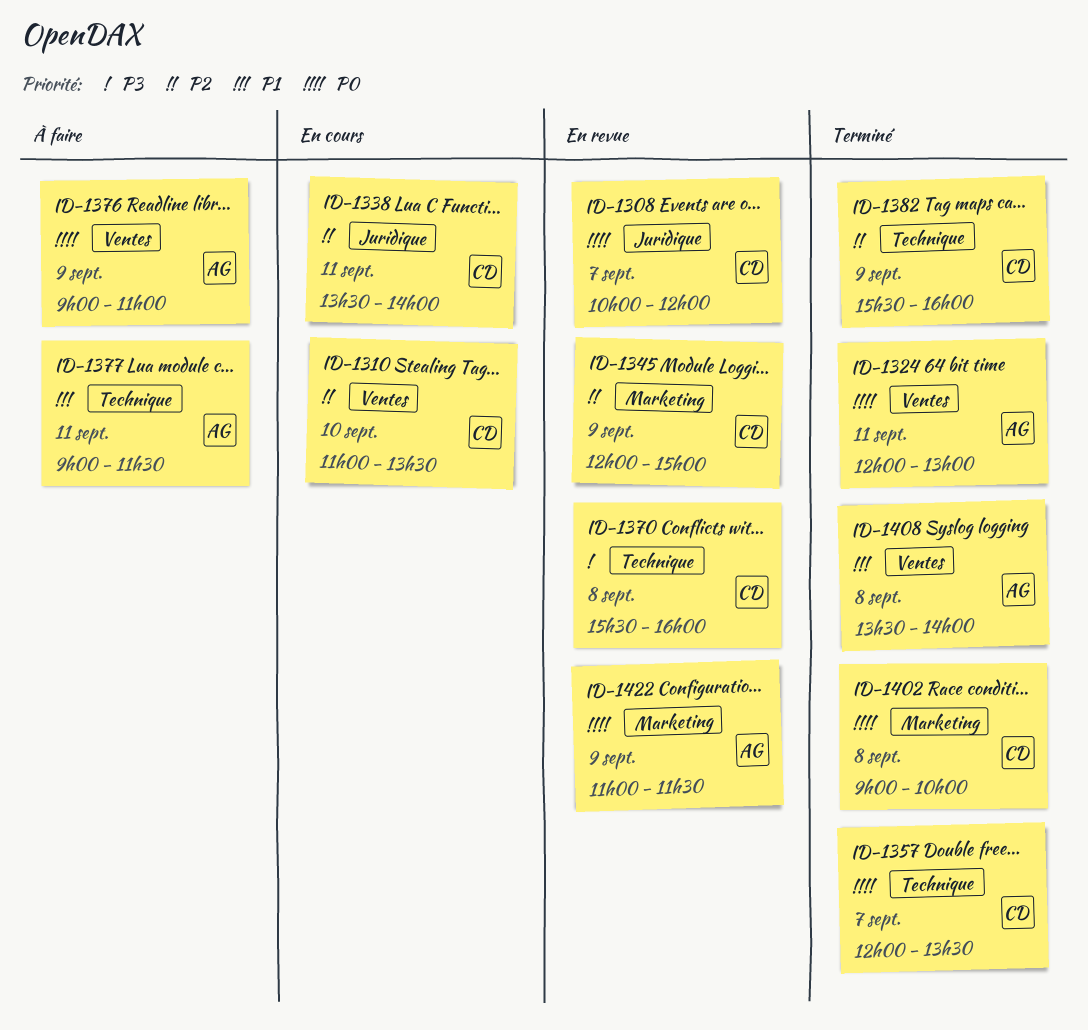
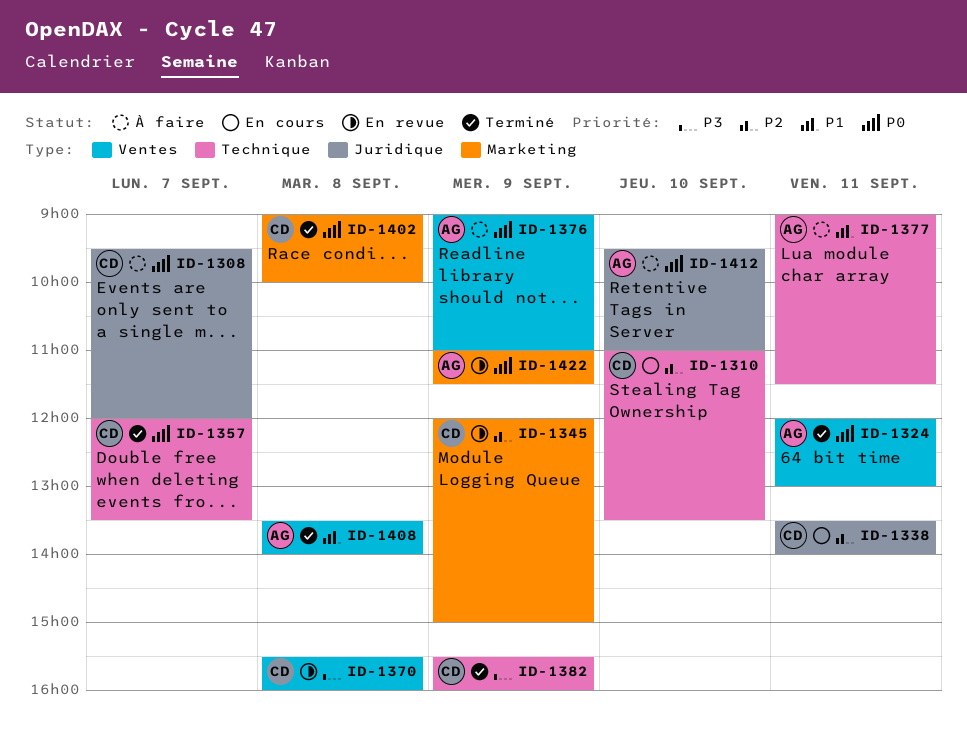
ID-1308, status: En revue -> À faire
ID-1308, begins: 10:00 -> 09:30
ID-1310, label: Ventes -> Technique
ID-1370, label: Technique -> Ventes
ID-1382, priority: P2 -> P3
ID-1412: none -> present

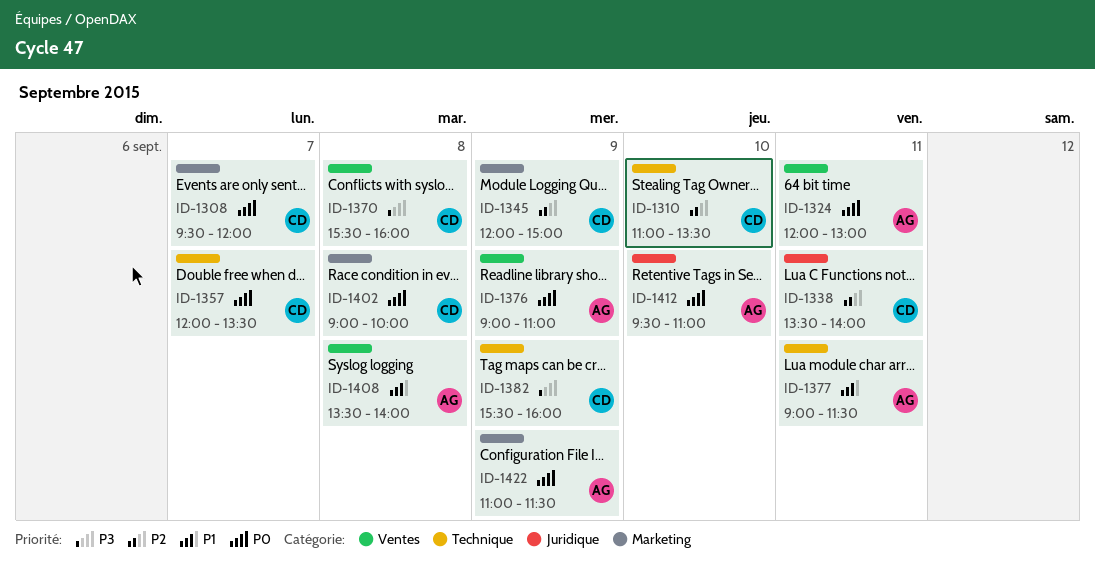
ID-1308, label: Juridique -> Marketing

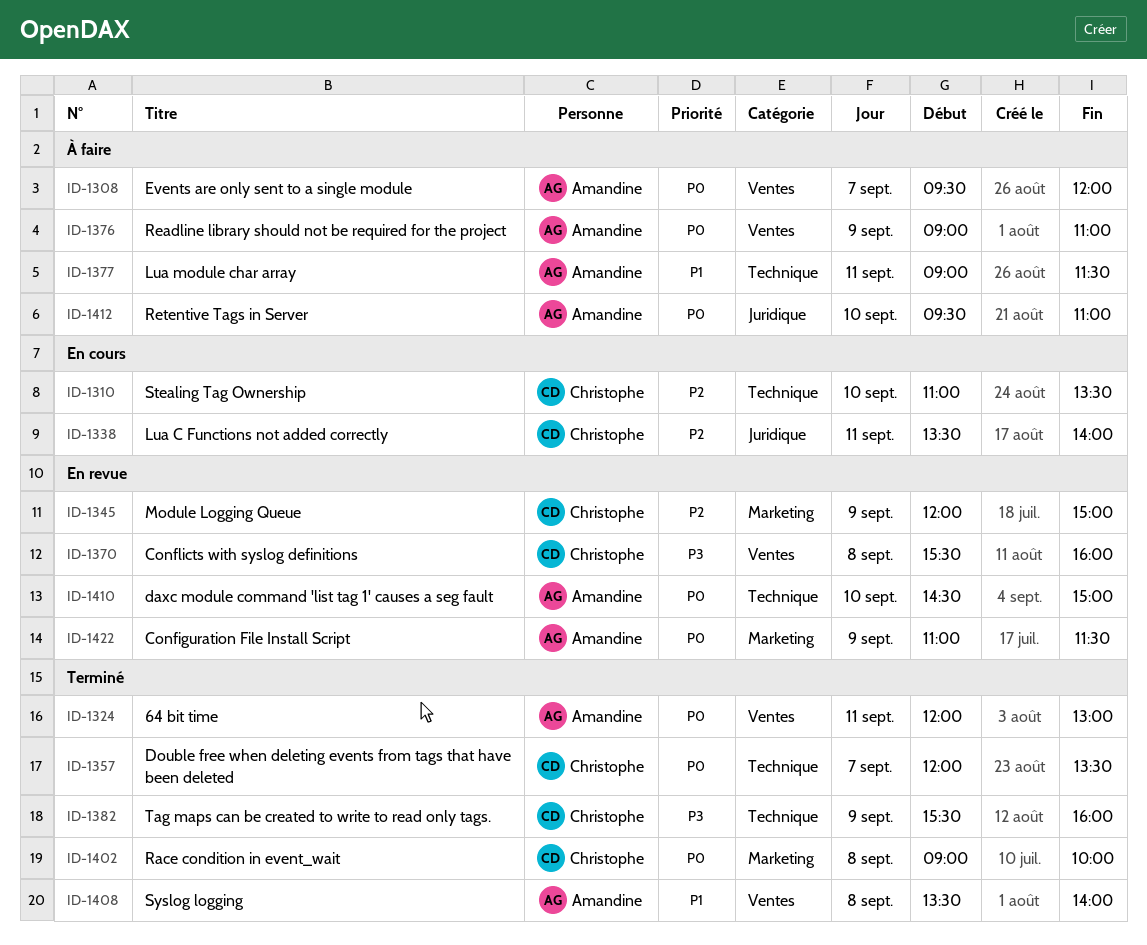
ID-1308, owner: Christophe -> Amandine
ID-1308, label: Marketing -> Ventes
ID-1410: none -> present

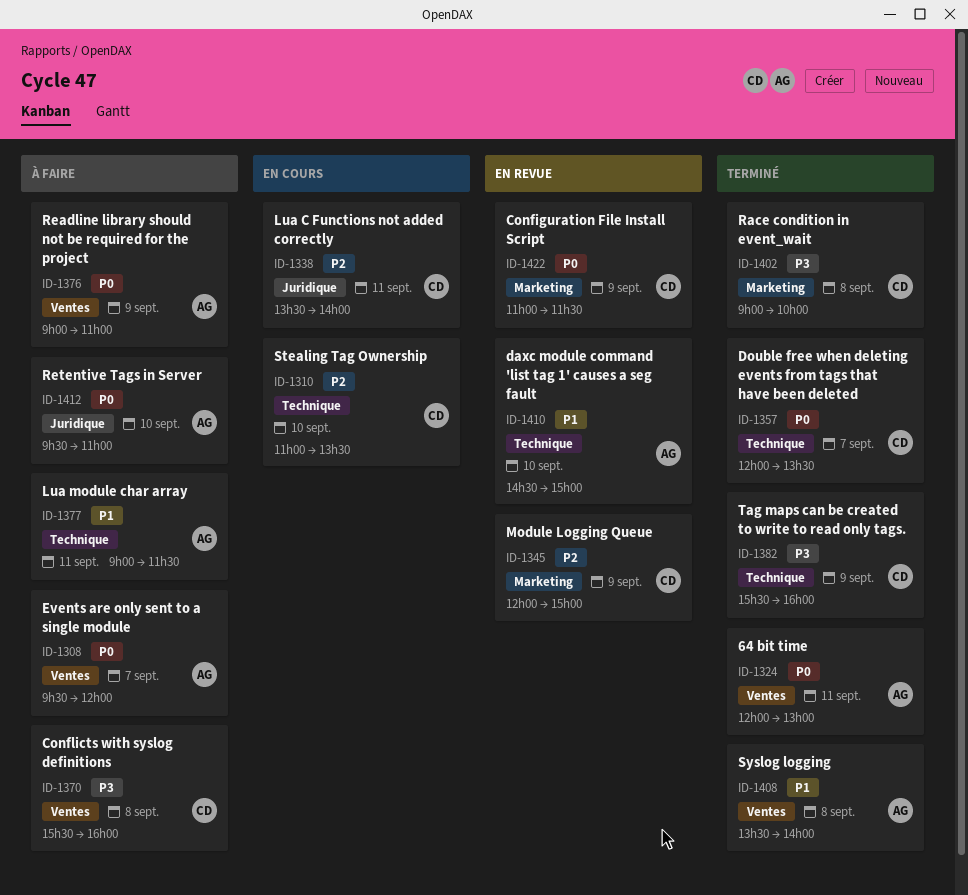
ID-1370, status: En revue -> À faire
ID-1402, priority: P0 -> P3
ID-1410, priority: P0 -> P1
ID-1422, owner: Amandine -> Christophe

